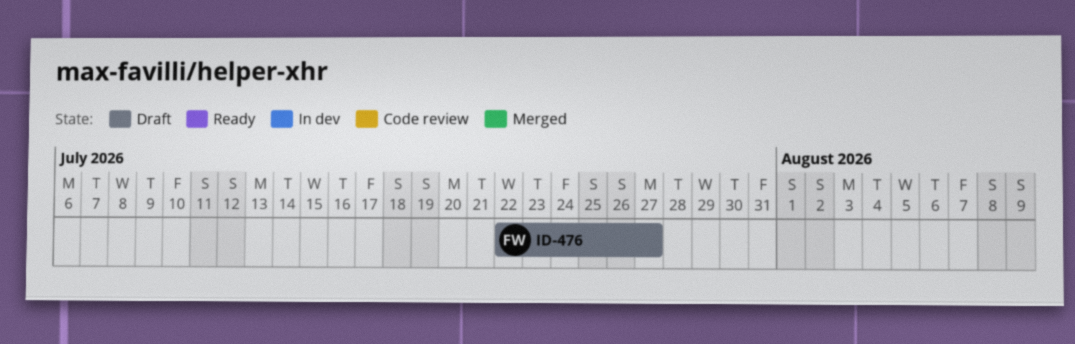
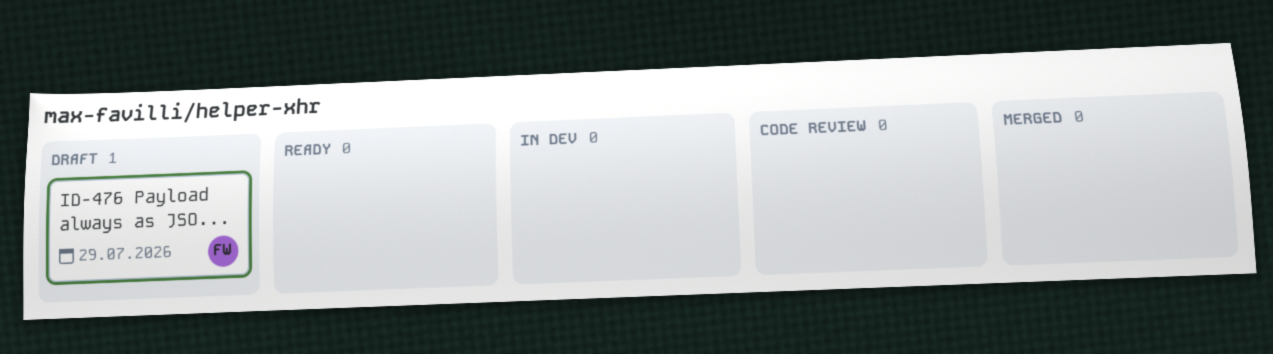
ID-476, due: Jul 27 -> Jul 29

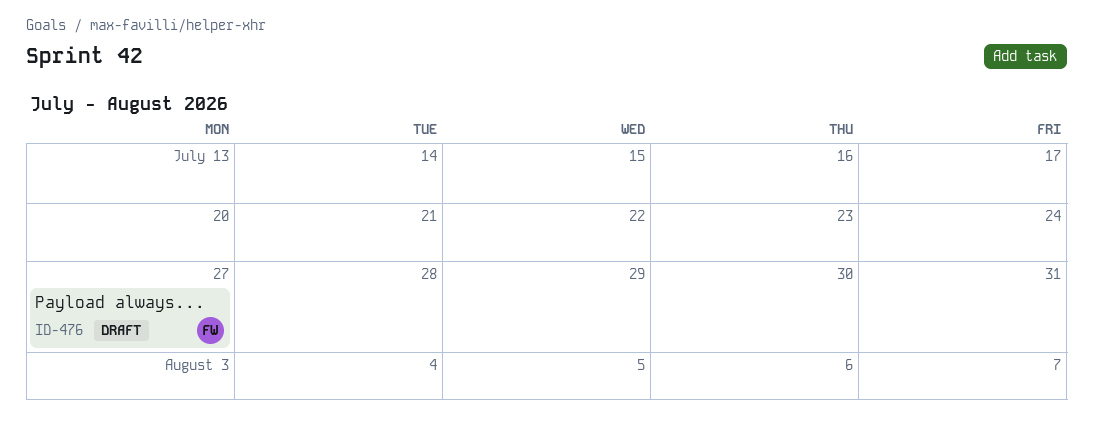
ID-476, due: Jul 29 -> Jul 27

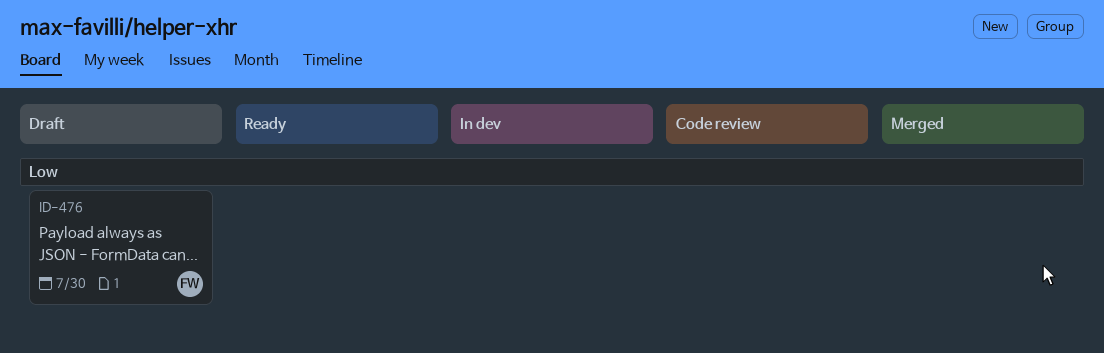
ID-476, due: Jul 27 -> Jul 30

